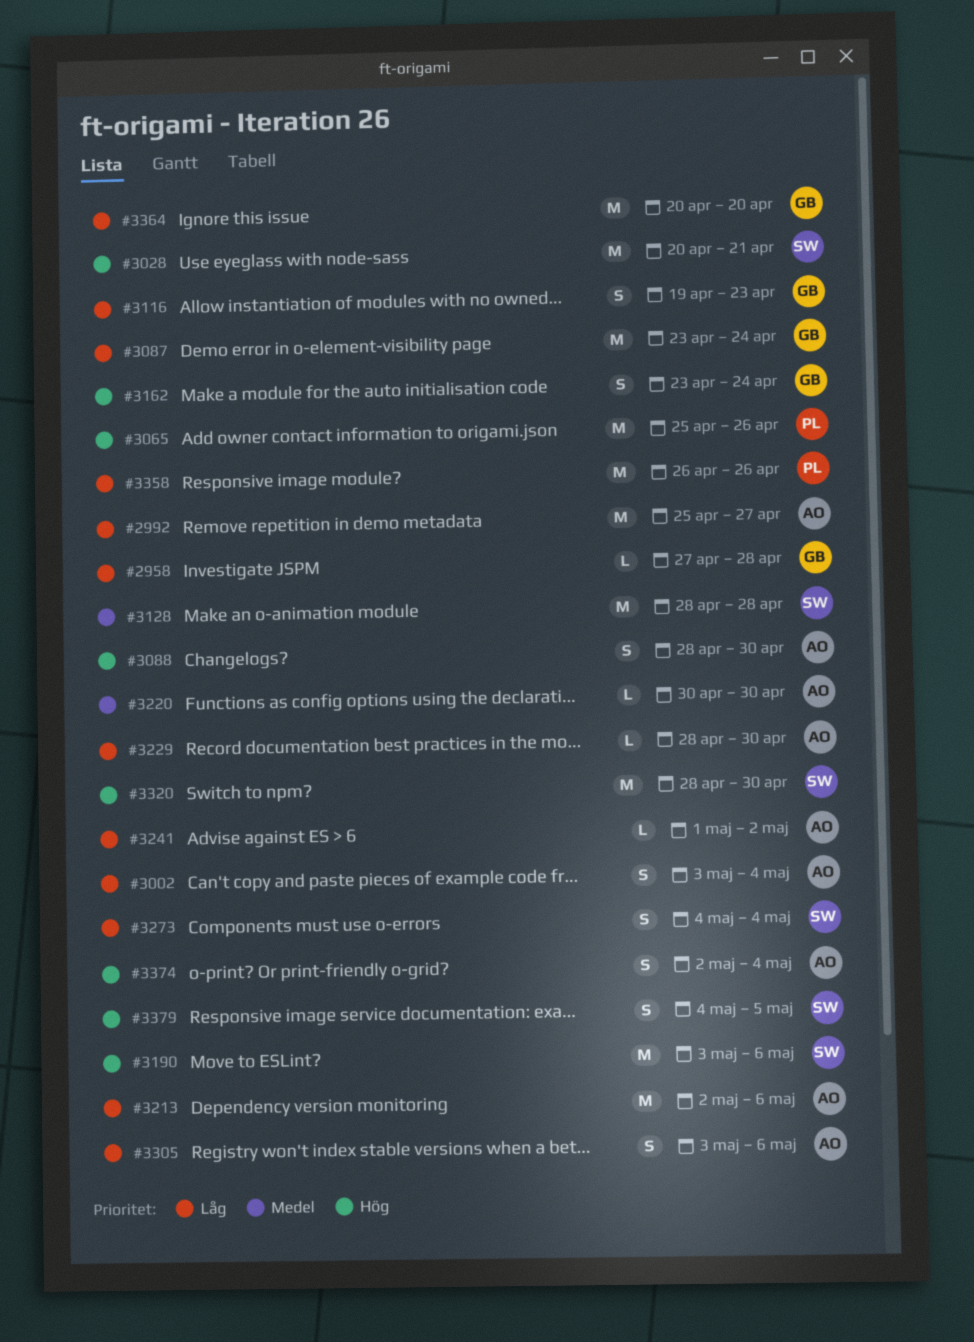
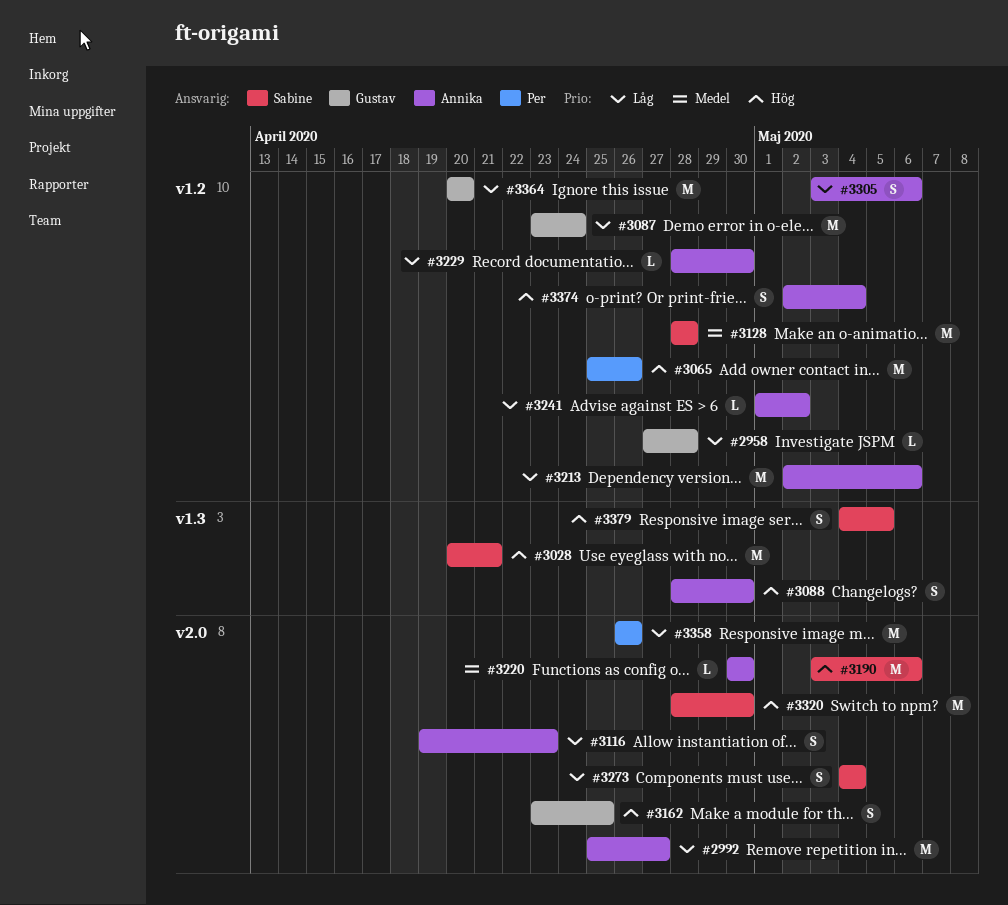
#3002: present -> none
#3116, owner: Gustav -> Annika
#3162, due: Apr 24 -> Apr 25

